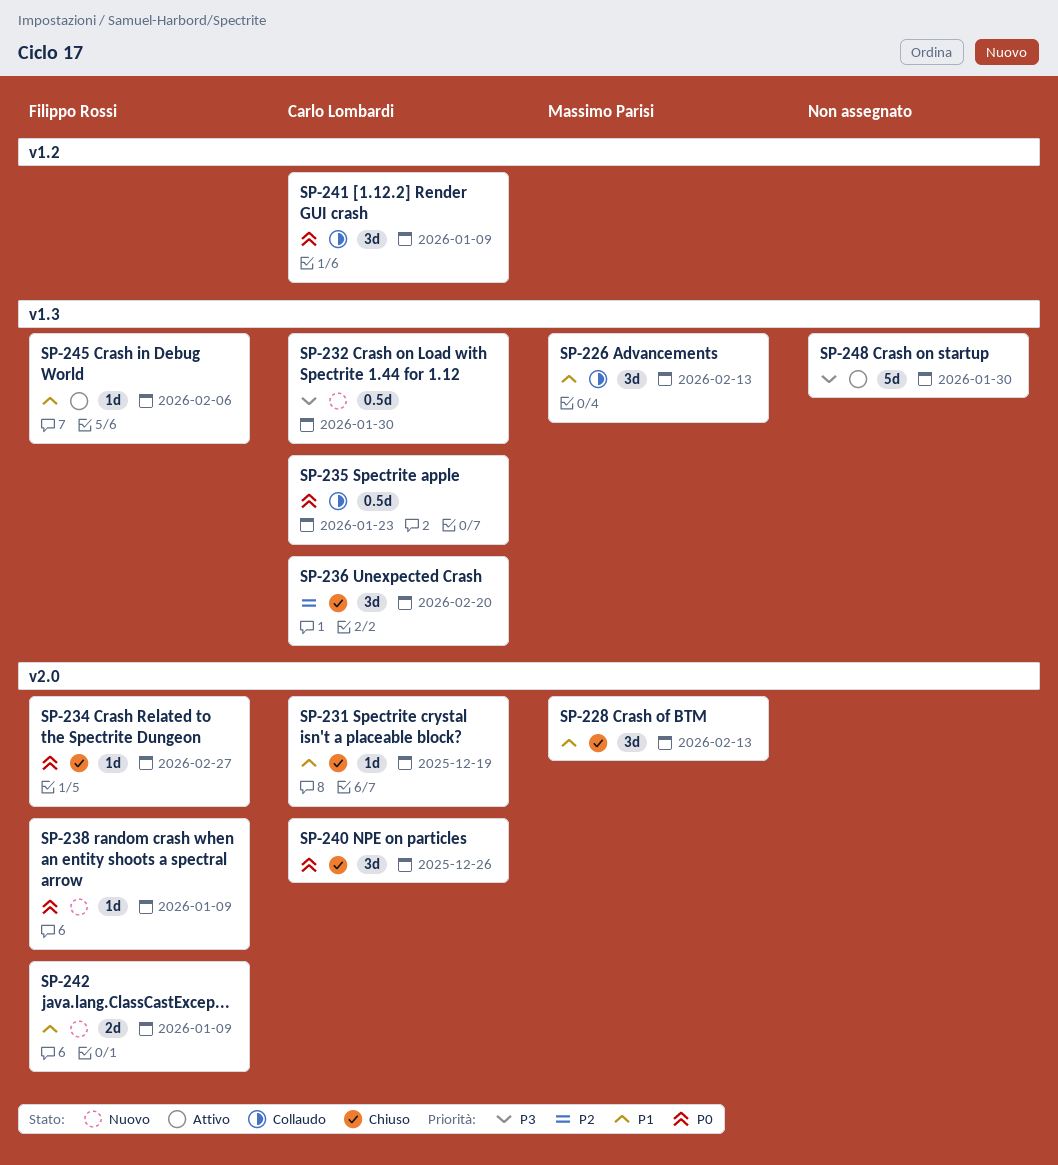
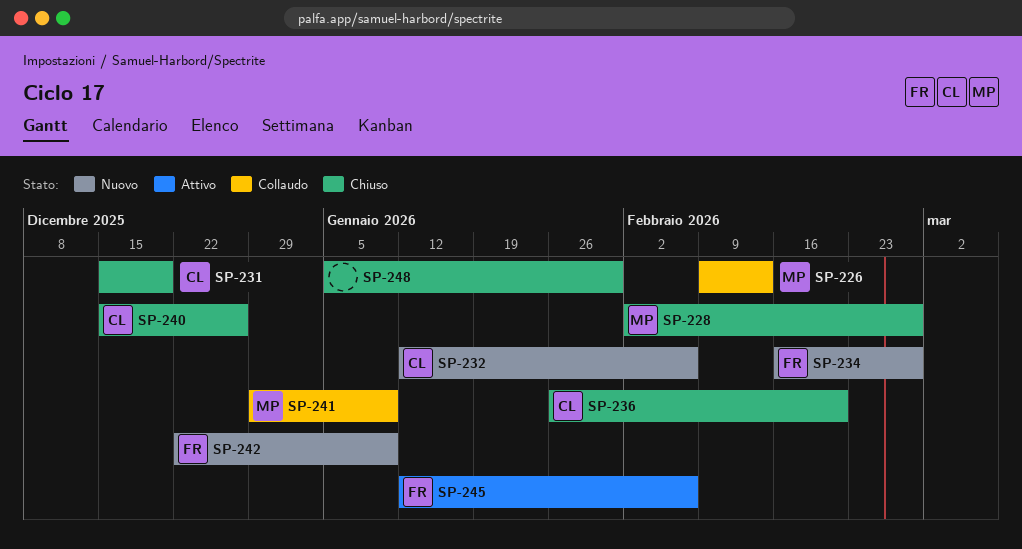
SP-228, due: Feb 13 -> Feb 27
SP-232, due: Jan 30 -> Feb 6
SP-234, status: Chiuso -> Nuovo
SP-235: present -> none
SP-238: present -> none
SP-241, owner: Carlo Lombardi -> Massimo Parisi
SP-248, status: Attivo -> Chiuso

